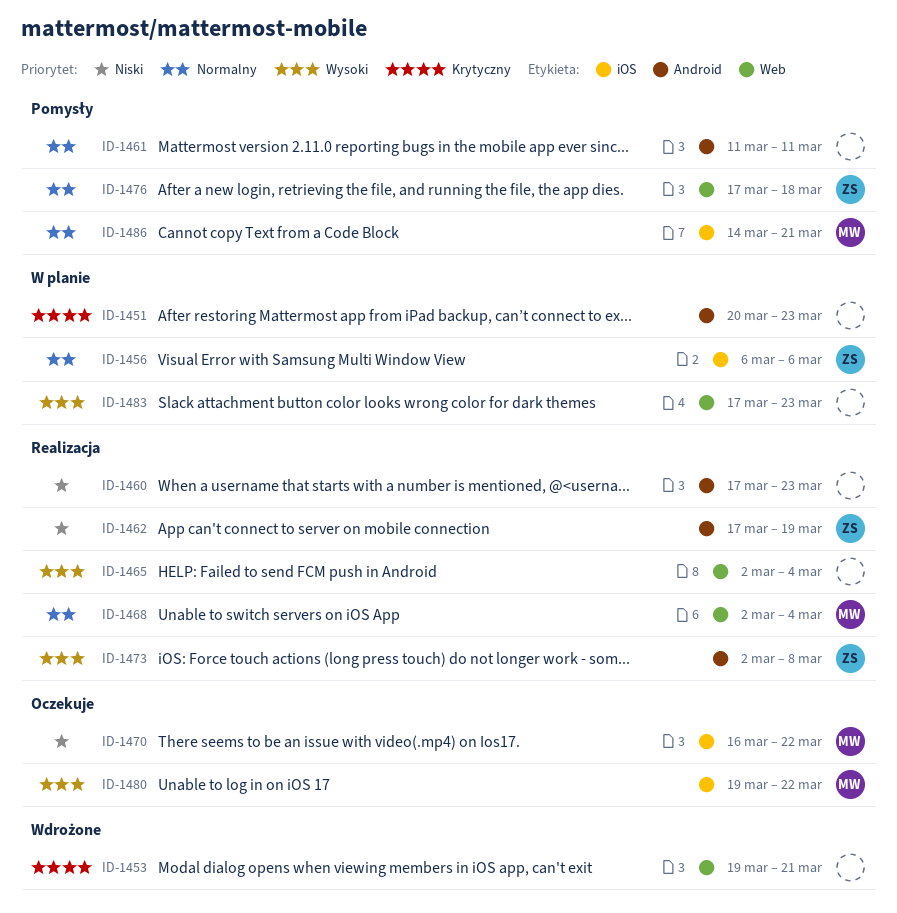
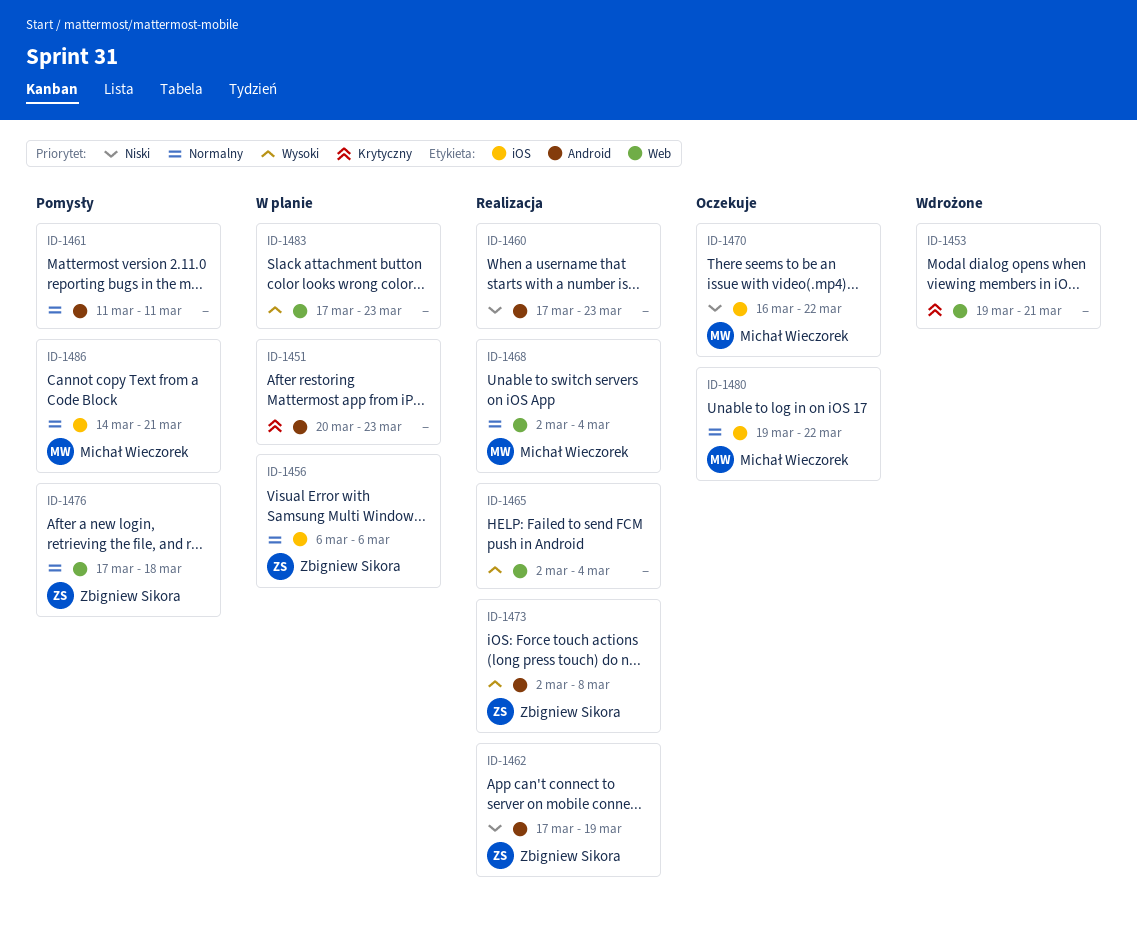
ID-1480, priority: Wysoki -> Normalny

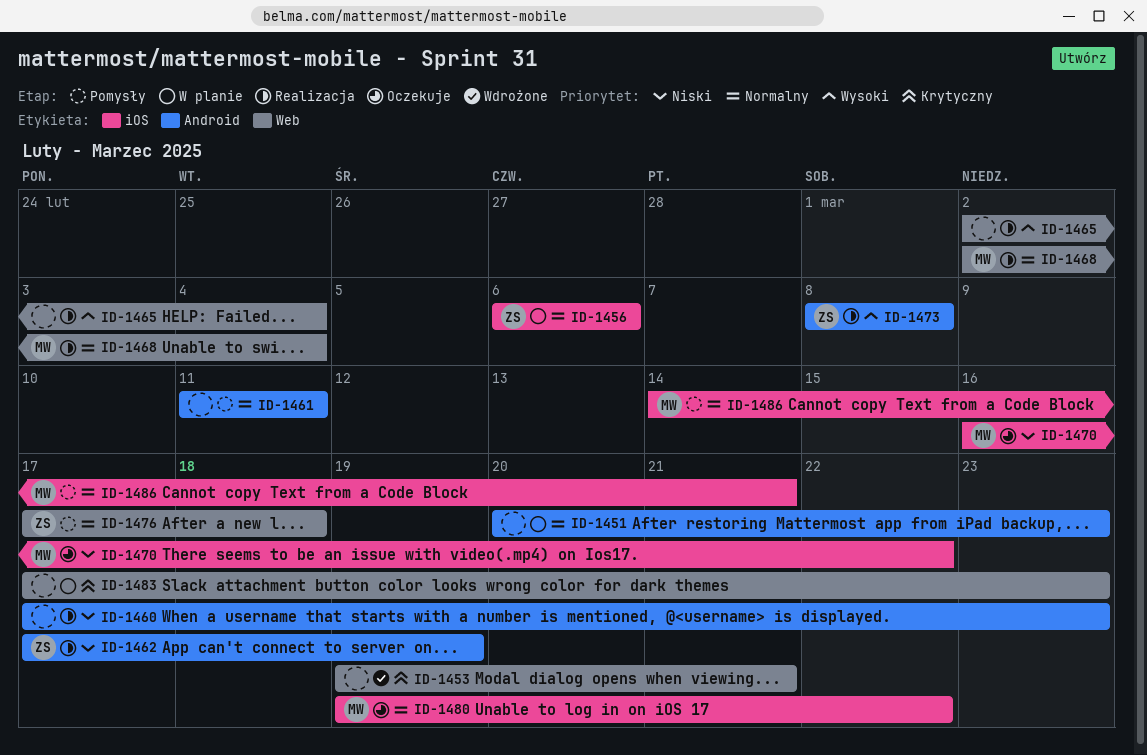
ID-1451, priority: Krytyczny -> Normalny
ID-1473, start: Mar 2 -> Mar 8
ID-1483, priority: Wysoki -> Krytyczny

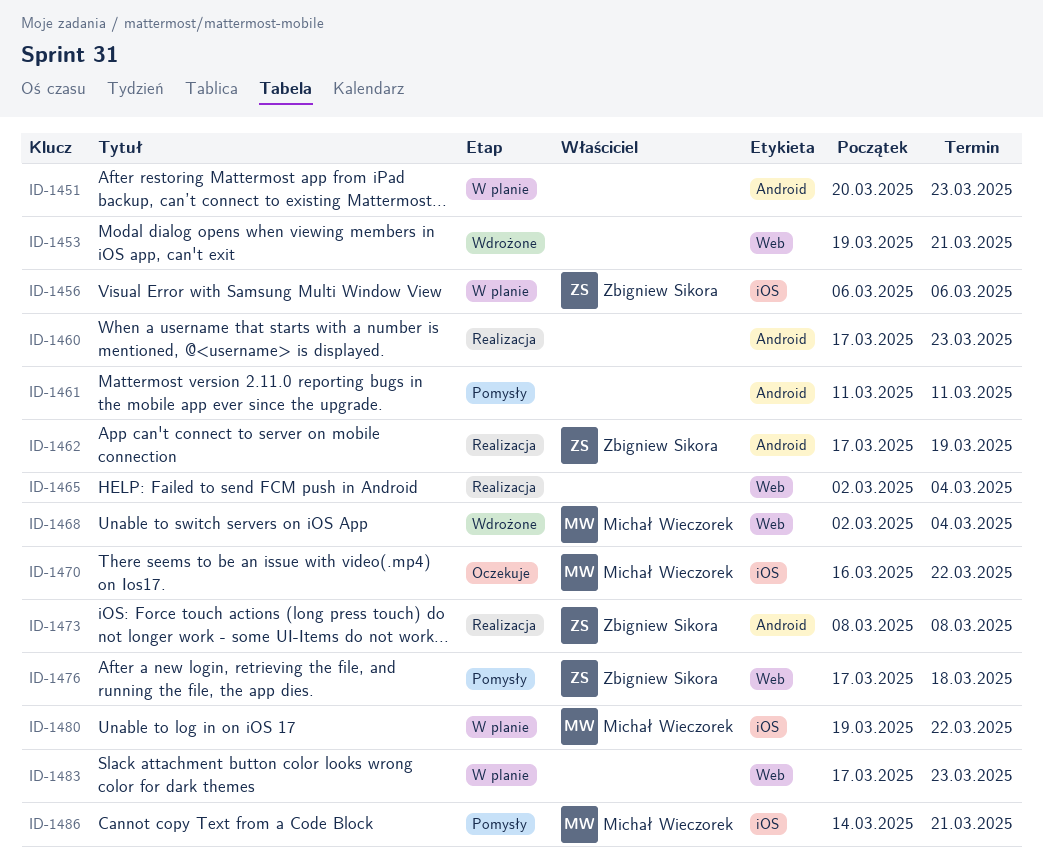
ID-1468, status: Realizacja -> Wdrożone
ID-1480, status: Oczekuje -> W planie

